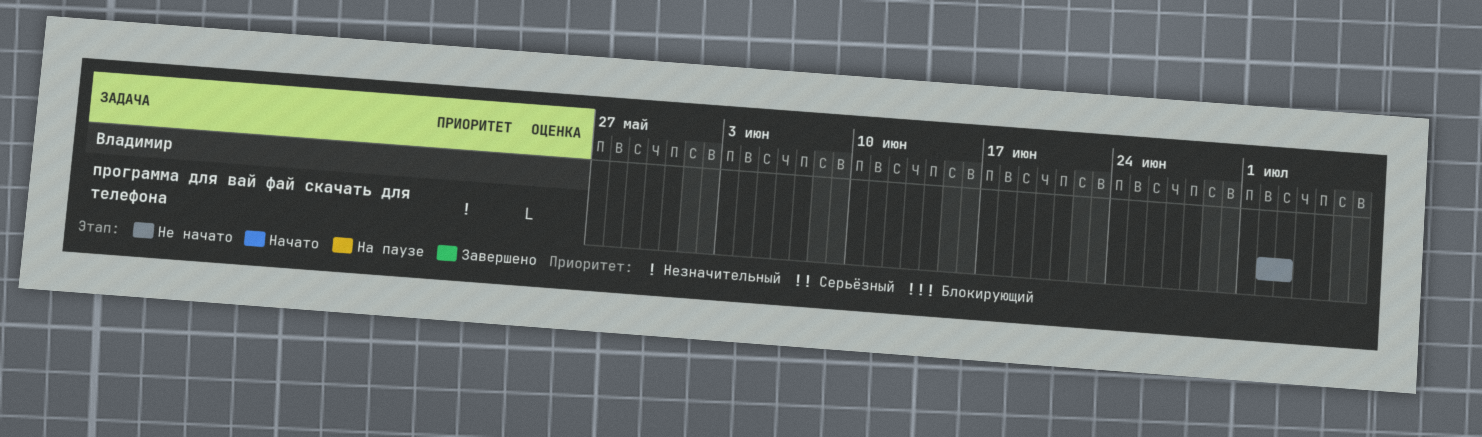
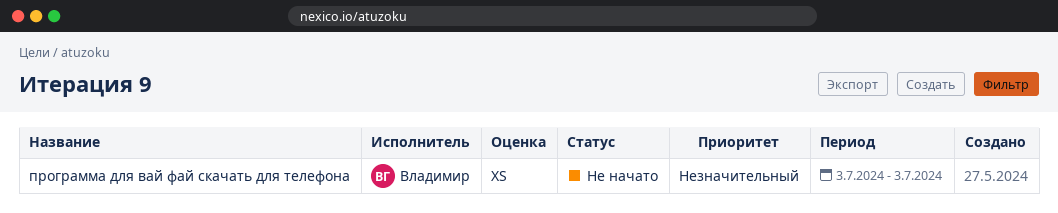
программа для вай фай скачать для телефона, estimate: L -> XS
программа для вай фай скачать для телефона, start: Jul 2 -> Jul 3

